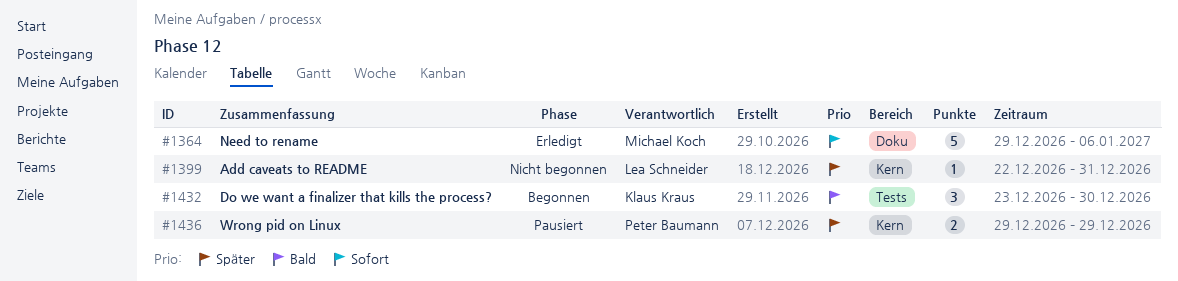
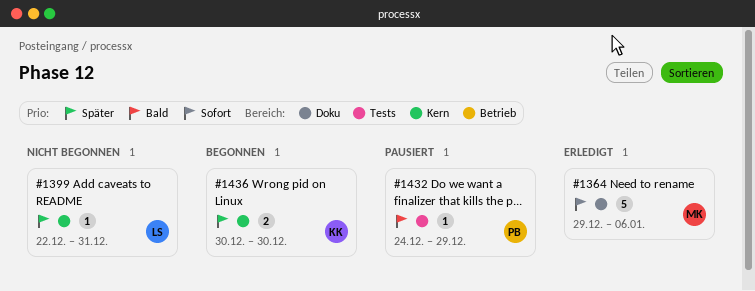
#1432, status: Begonnen -> Pausiert
#1432, owner: Klaus Kraus -> Peter Baumann
#1432, estimate: 3 -> 1
#1432, start: Dec 23 -> Dec 24
#1432, due: Dec 30 -> Dec 29
#1436, status: Pausiert -> Begonnen
#1436, owner: Peter Baumann -> Klaus Kraus
#1436, start: Dec 29 -> Dec 30
#1436, due: Dec 29 -> Dec 30

